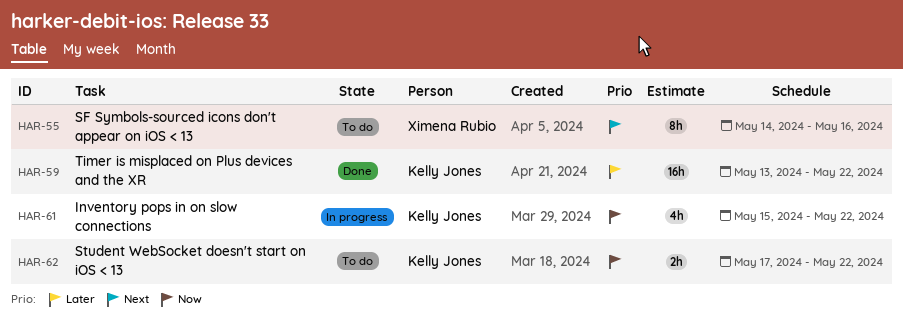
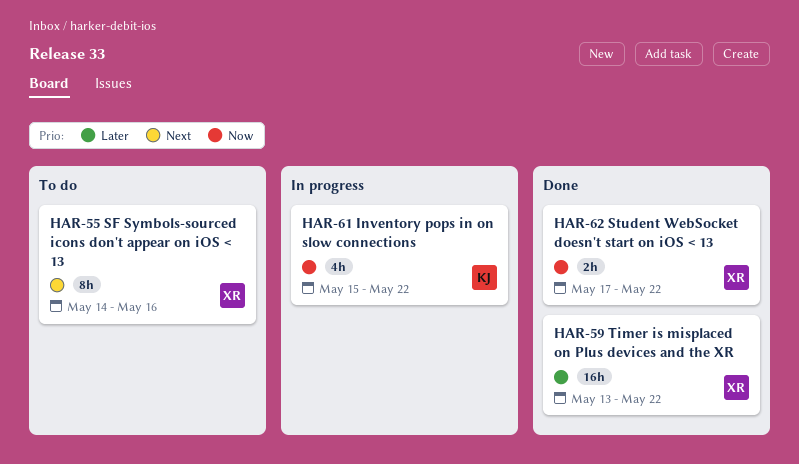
HAR-59, owner: Kelly Jones -> Ximena Rubio
HAR-62, status: To do -> Done
HAR-62, owner: Kelly Jones -> Ximena Rubio

